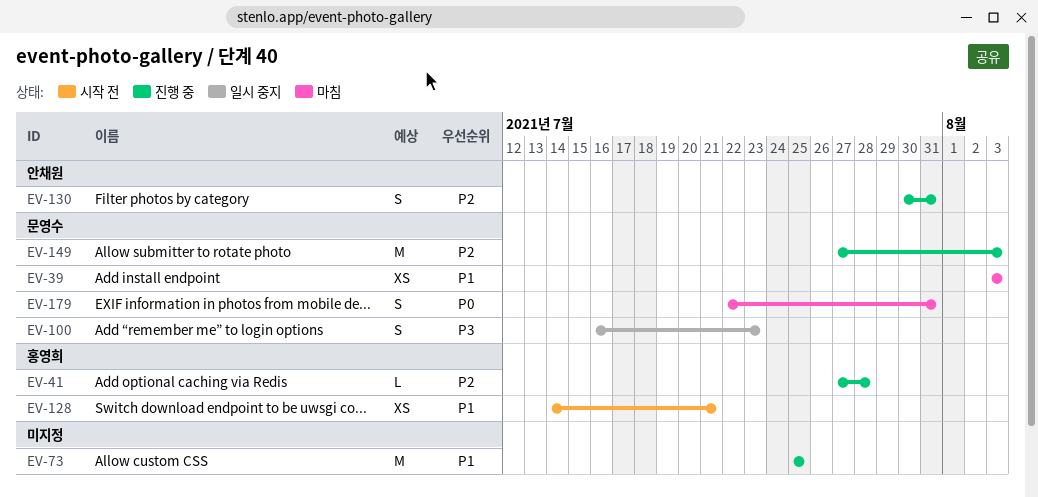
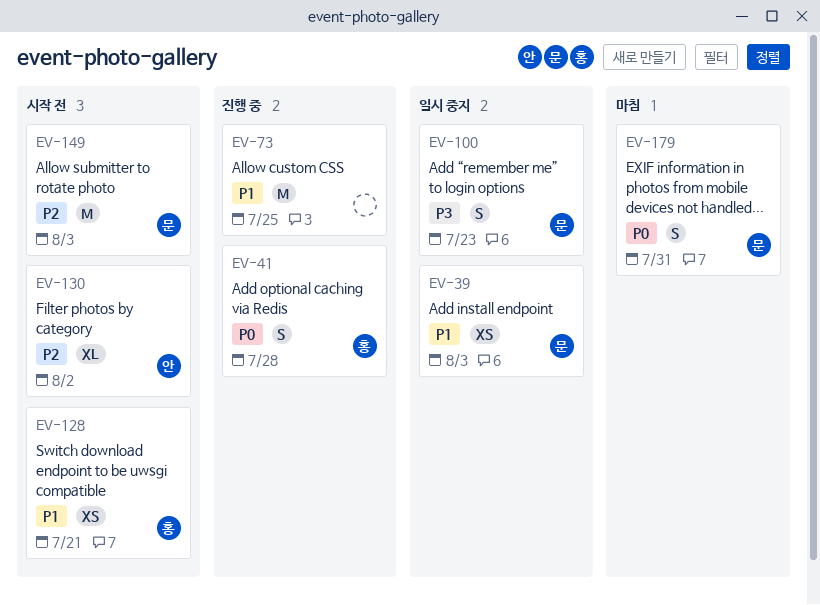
EV-39, status: 마침 -> 일시 중지
EV-41, priority: P2 -> P0
EV-41, estimate: L -> S
EV-130, status: 진행 중 -> 시작 전
EV-130, estimate: S -> XL
EV-130, due: Jul 31 -> Aug 2
EV-149, status: 진행 중 -> 시작 전

